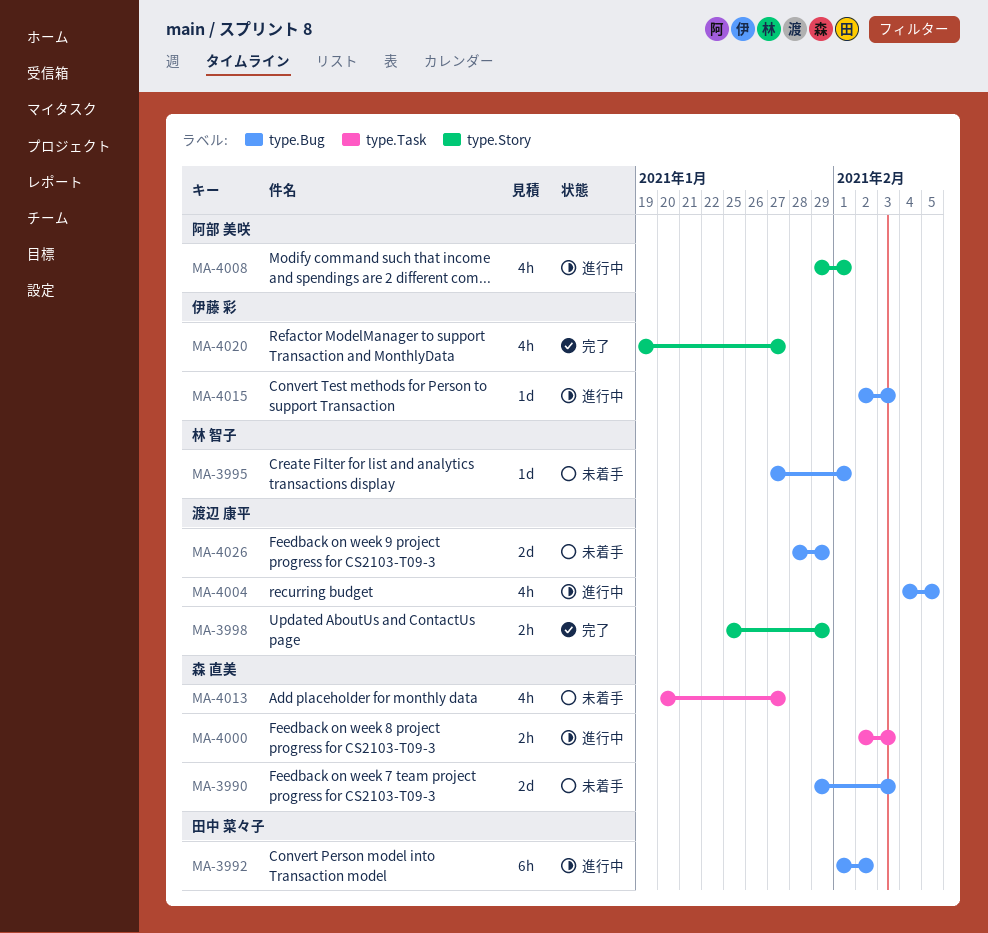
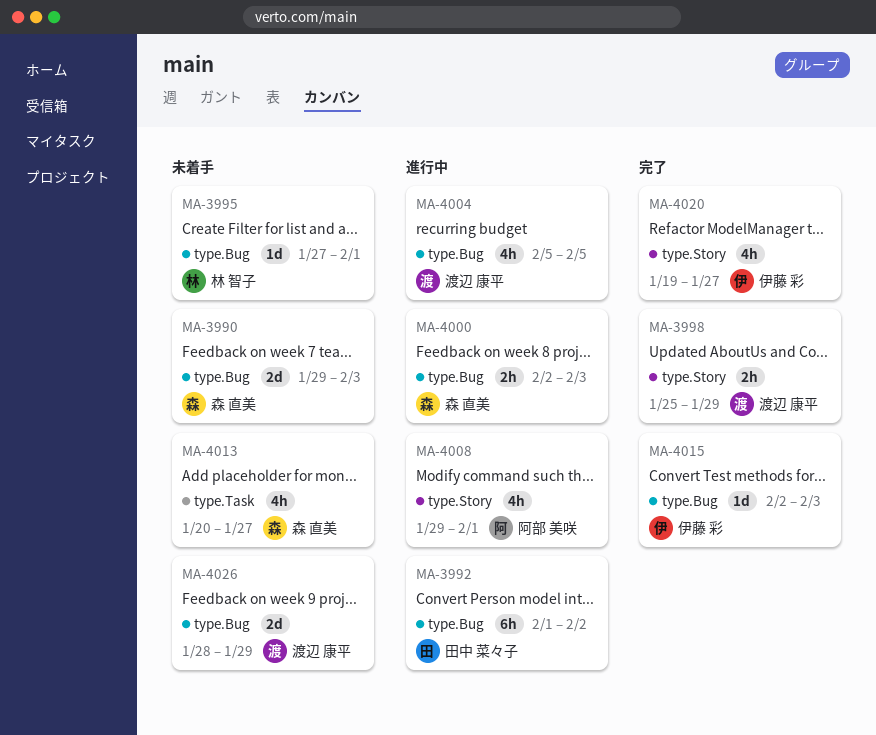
MA-4000, label: type.Task -> type.Bug
MA-4004, start: Feb 4 -> Feb 5
MA-4015, status: 進行中 -> 完了

